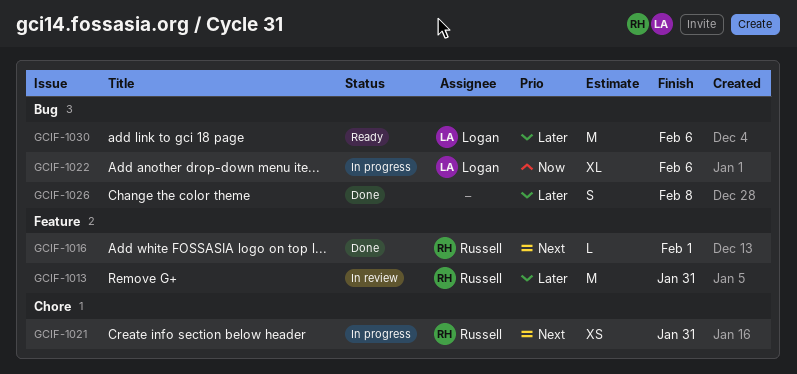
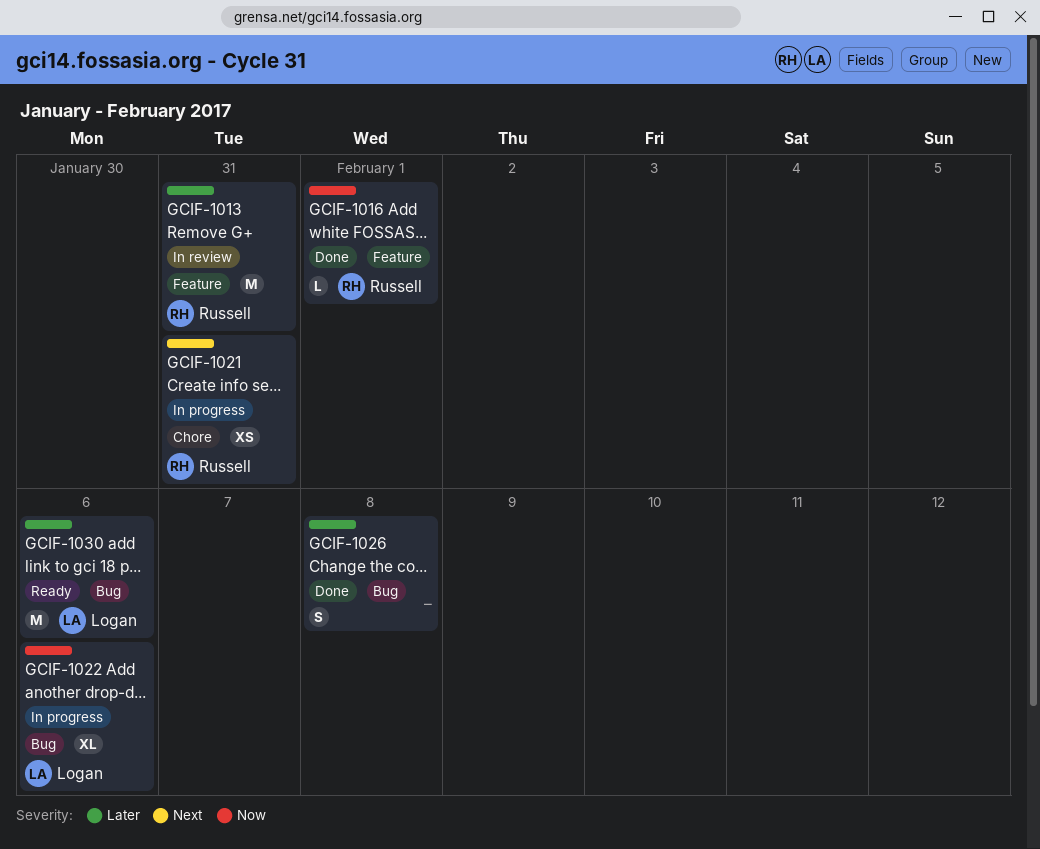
GCIF-1016, priority: Next -> Now

